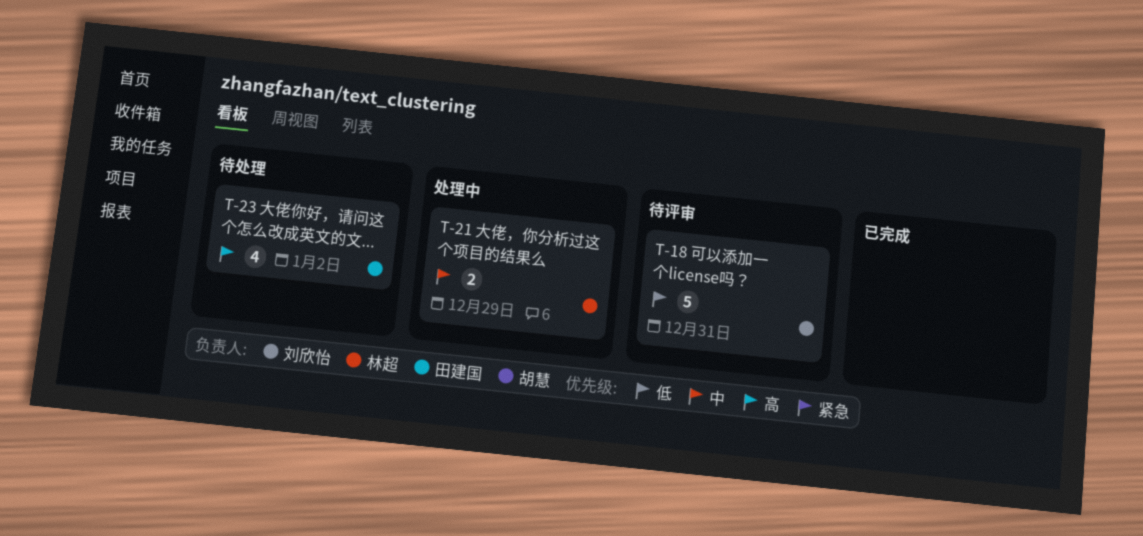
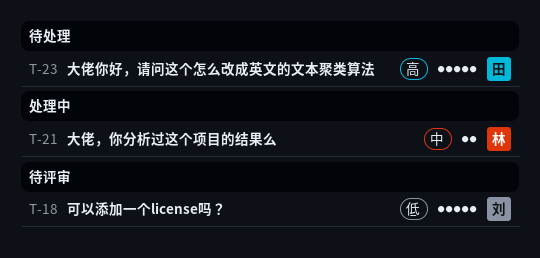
T-23, estimate: 4 -> 5

